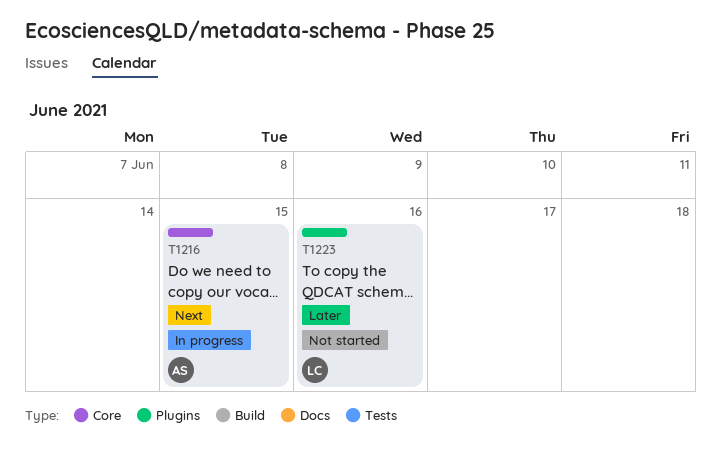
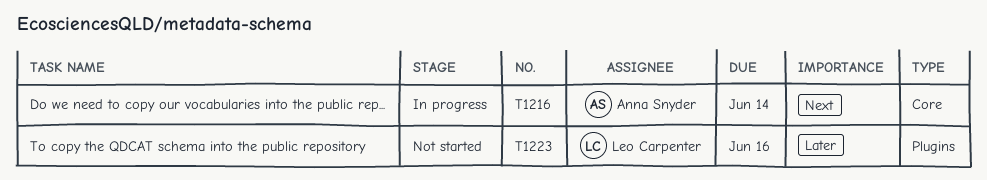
T1216, due: Jun 15 -> Jun 14

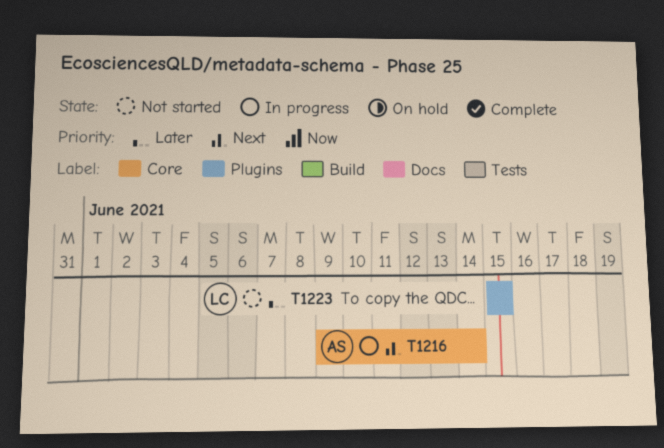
T1223, due: Jun 16 -> Jun 15

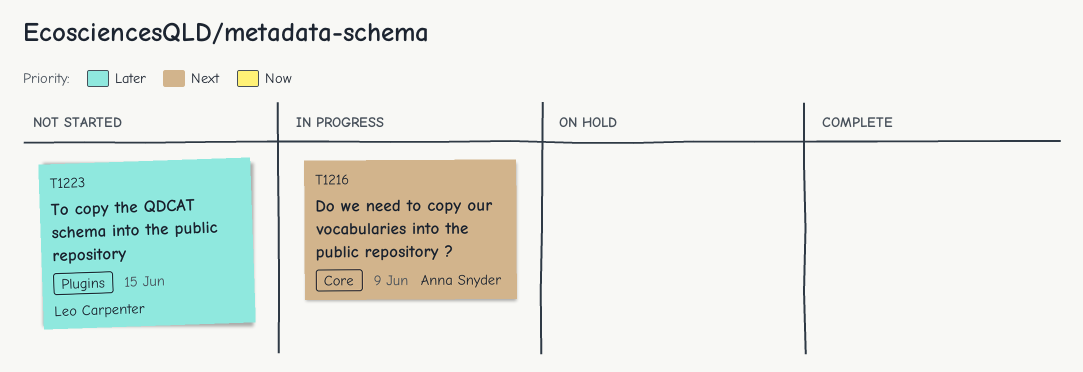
T1216, due: Jun 14 -> Jun 9

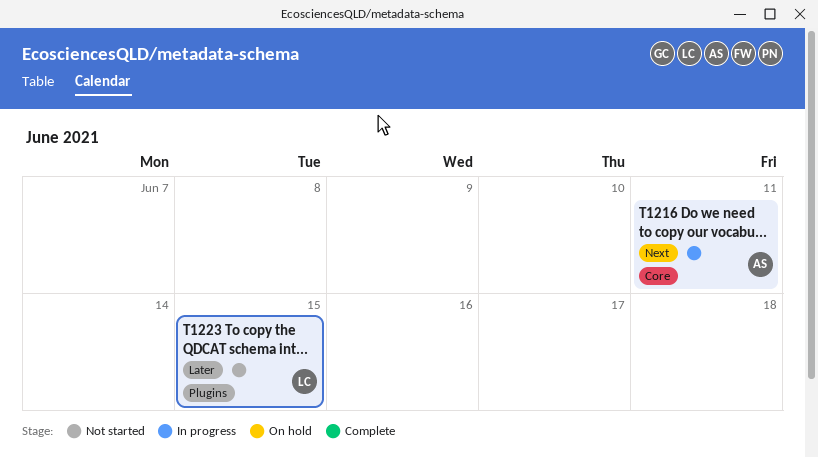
T1216, due: Jun 9 -> Jun 11

